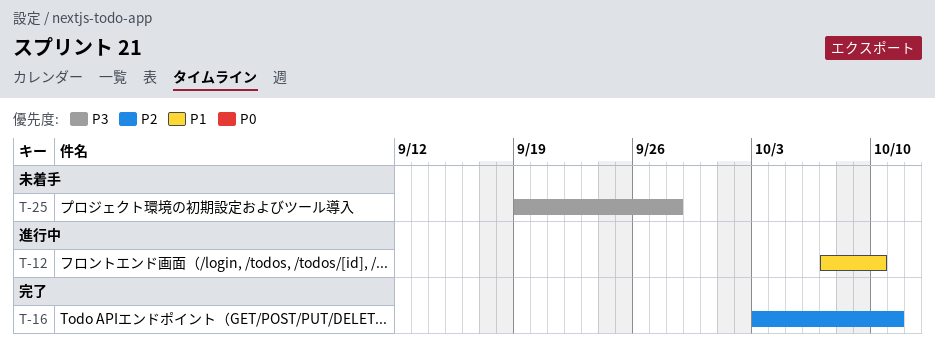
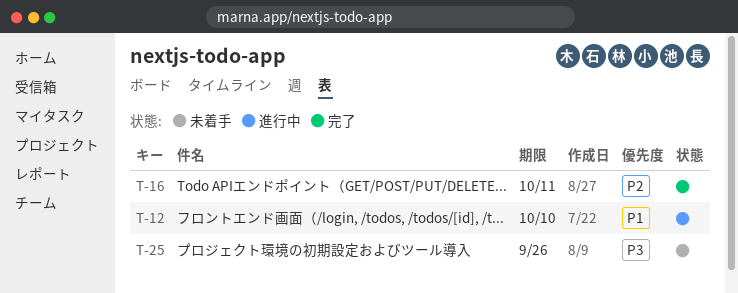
T-25, due: Sep 28 -> Sep 26

